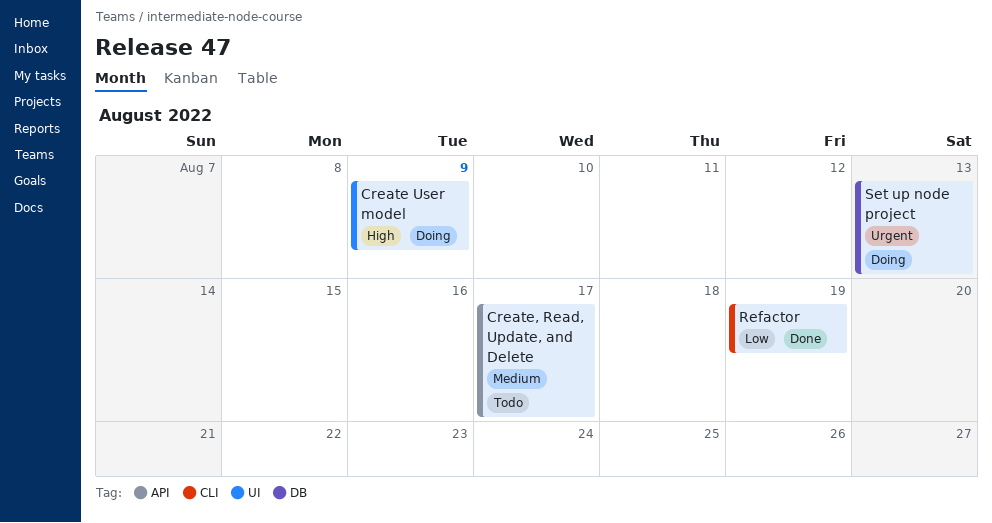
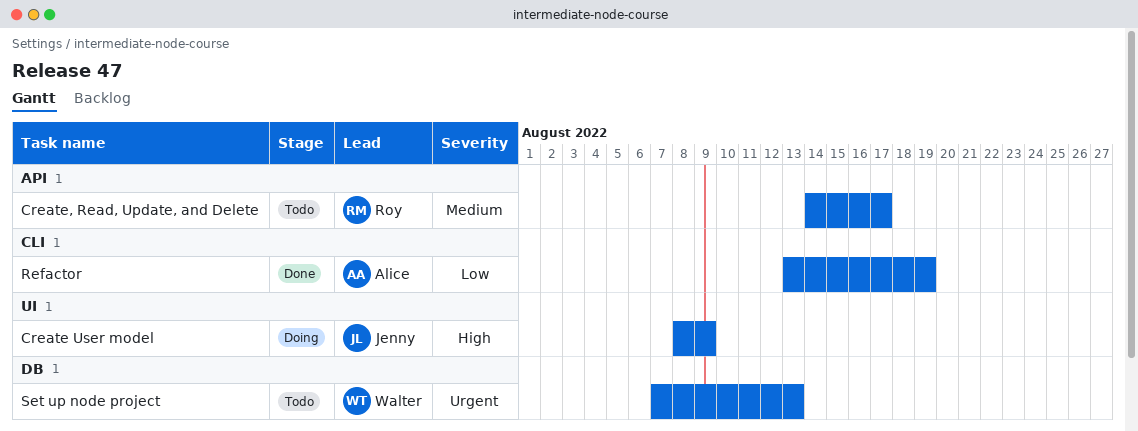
Set up node project, status: Doing -> Todo

